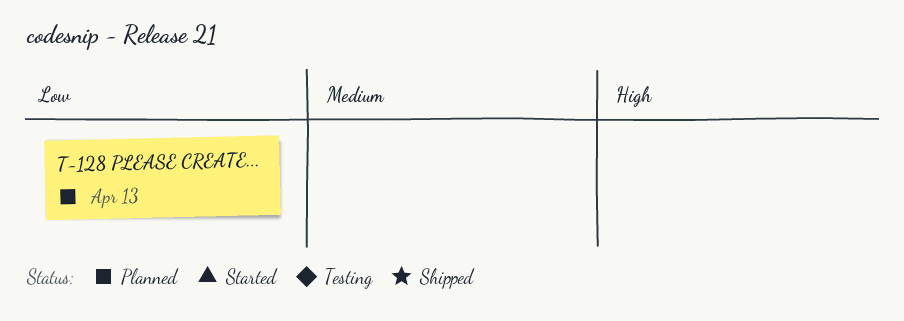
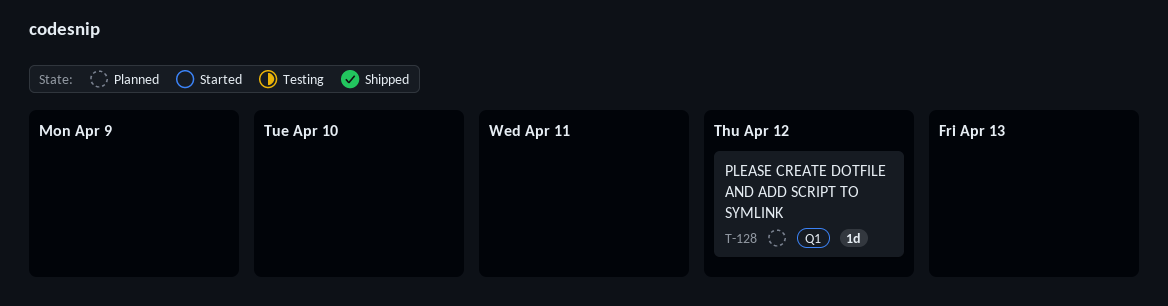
T-128, due: Apr 13 -> Apr 12

